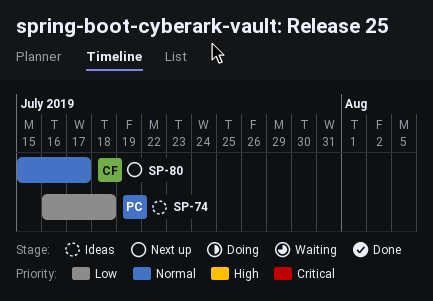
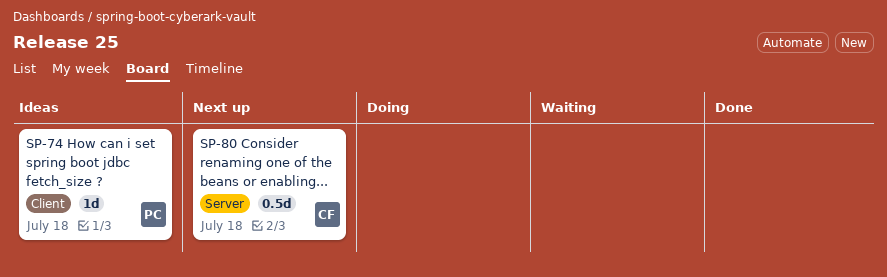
SP-80, due: Jul 17 -> Jul 18

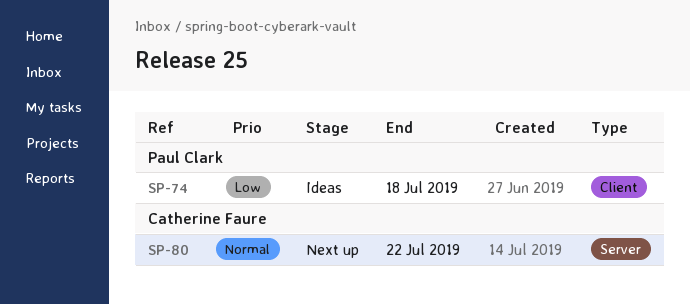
SP-80, due: Jul 18 -> Jul 22

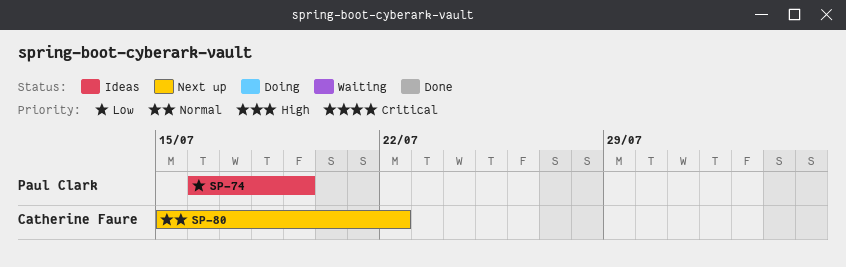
SP-74, due: Jul 18 -> Jul 19

